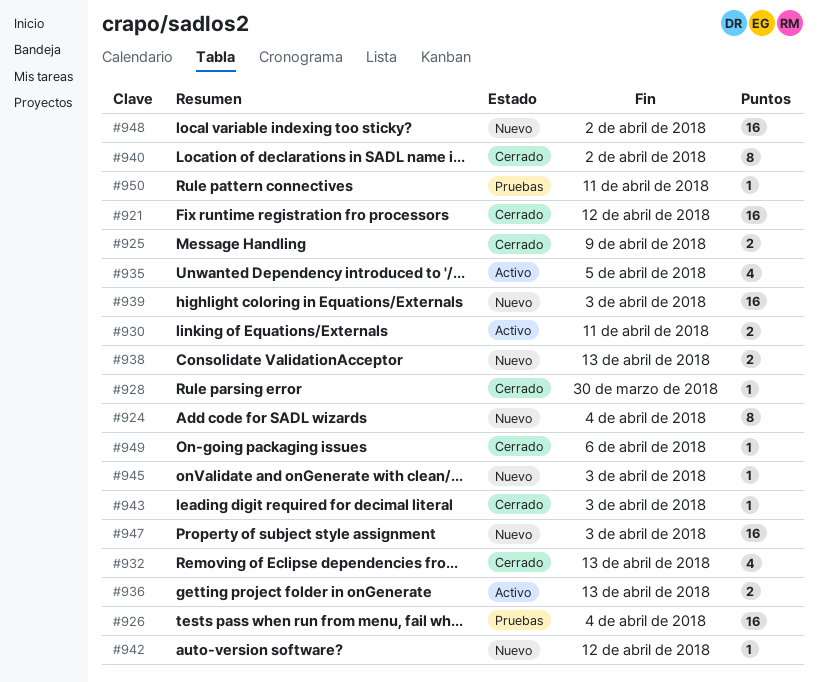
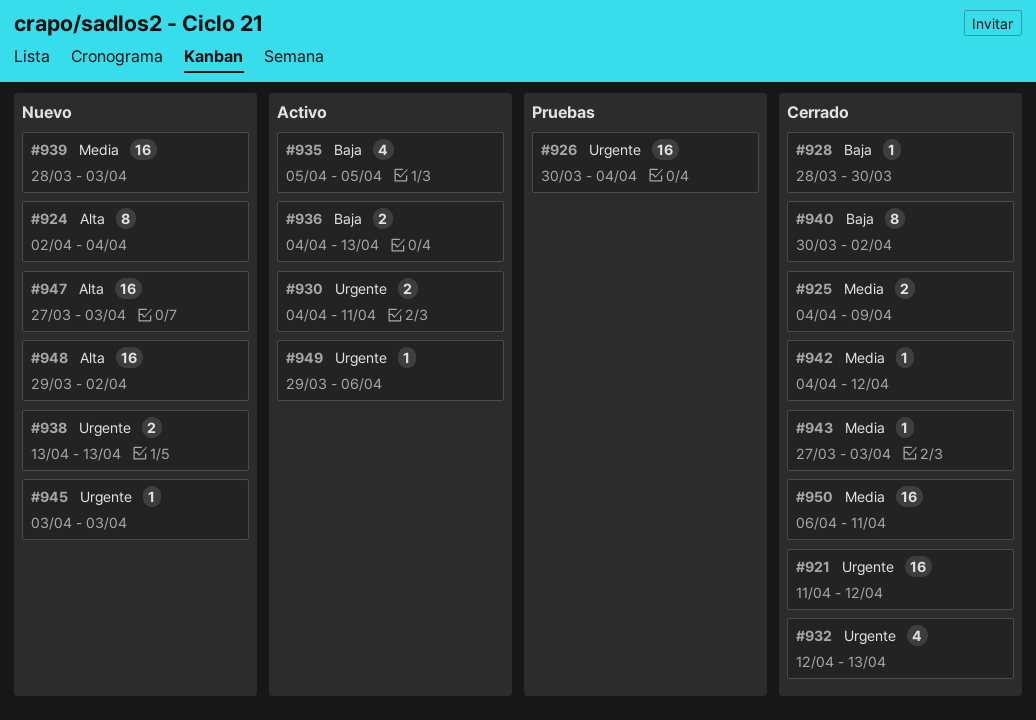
#942, status: Nuevo -> Cerrado
#949, status: Cerrado -> Activo
#950, status: Pruebas -> Cerrado
#950, estimate: 1 -> 16

